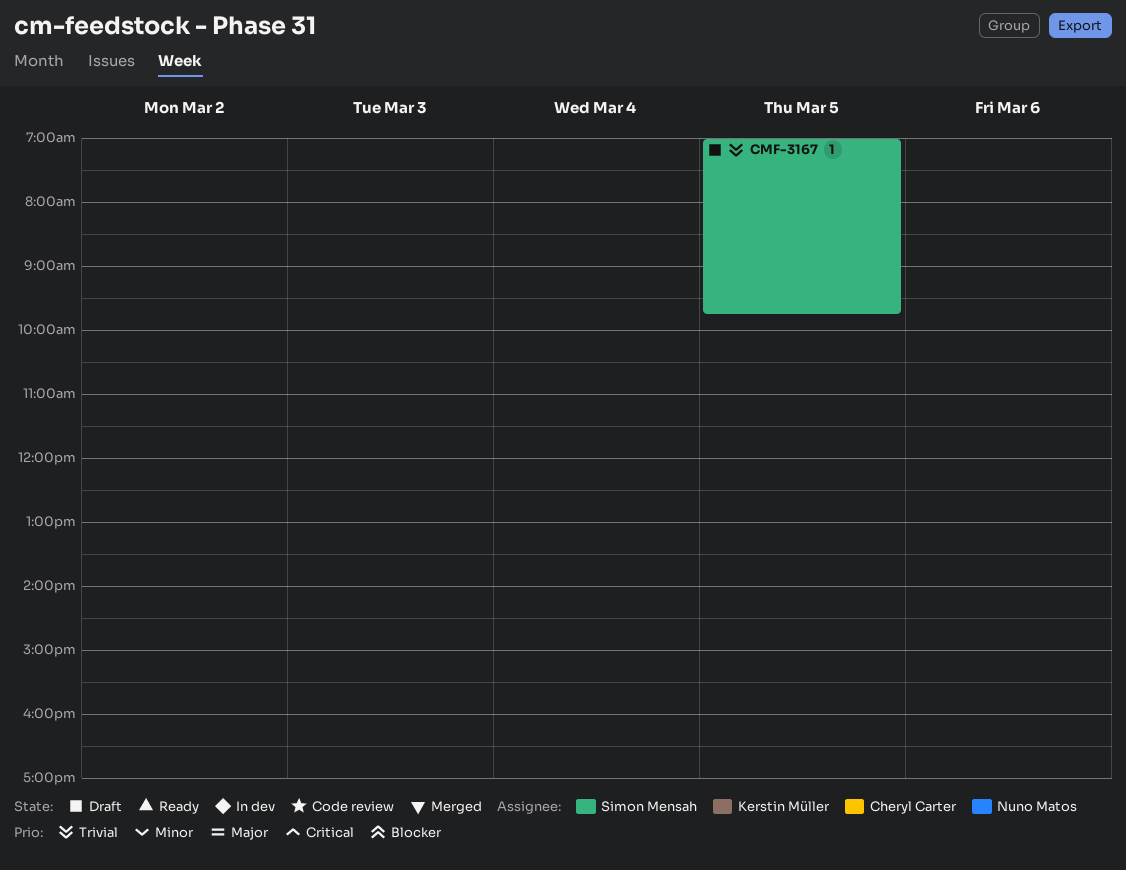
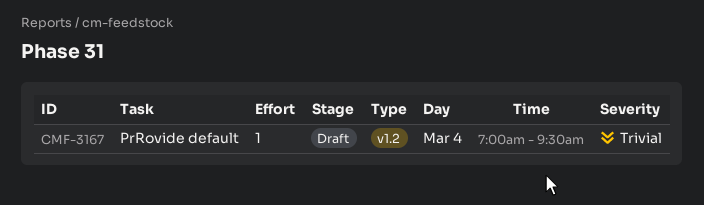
CMF-3167, day: Mar 5 -> Mar 4
CMF-3167, ends: 09:45 -> 09:30

